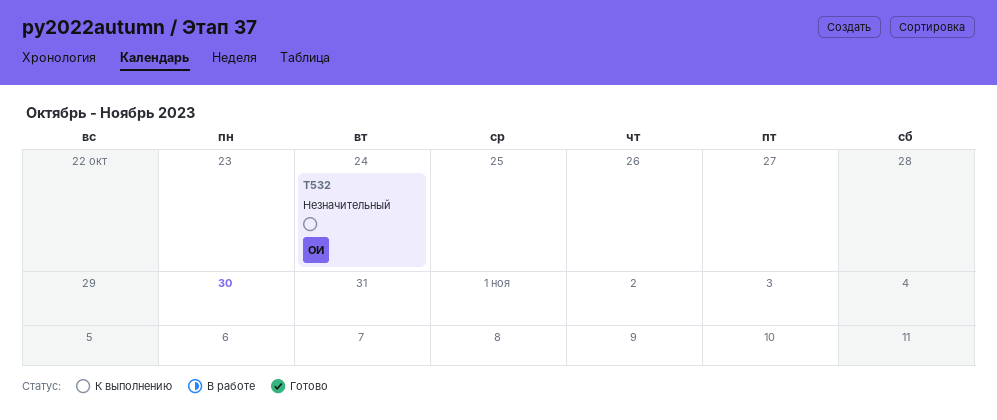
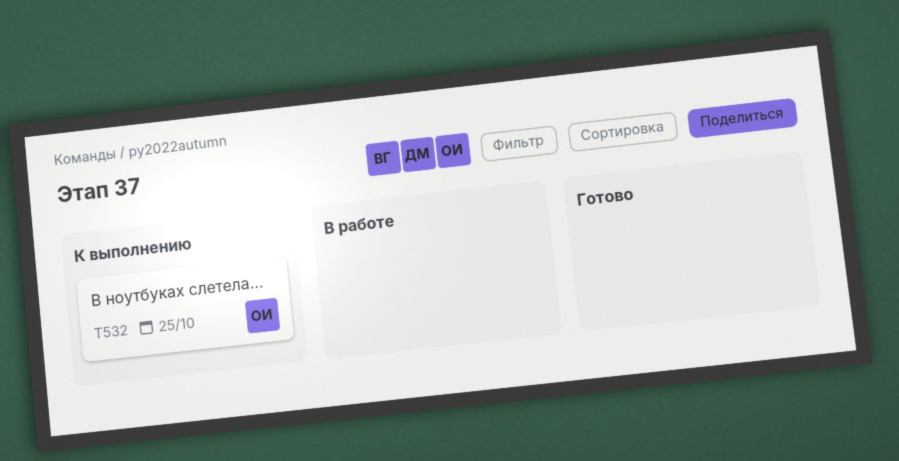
T532, due: Oct 24 -> Oct 25

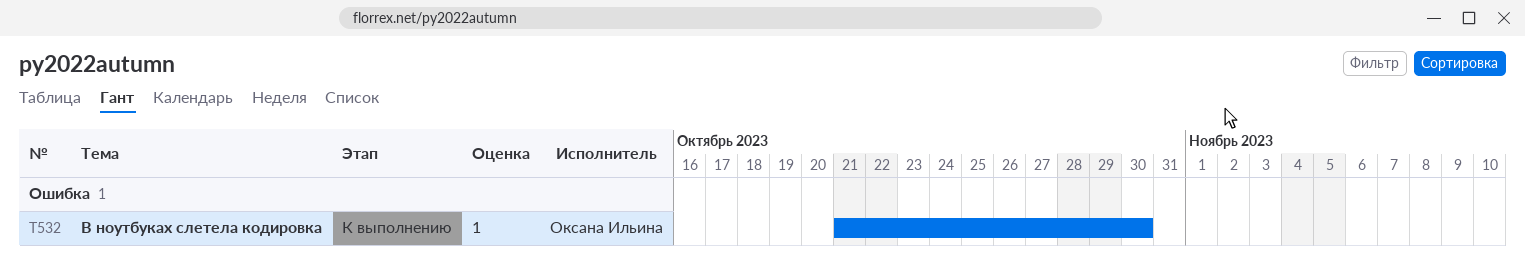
T532, due: Oct 25 -> Oct 30

